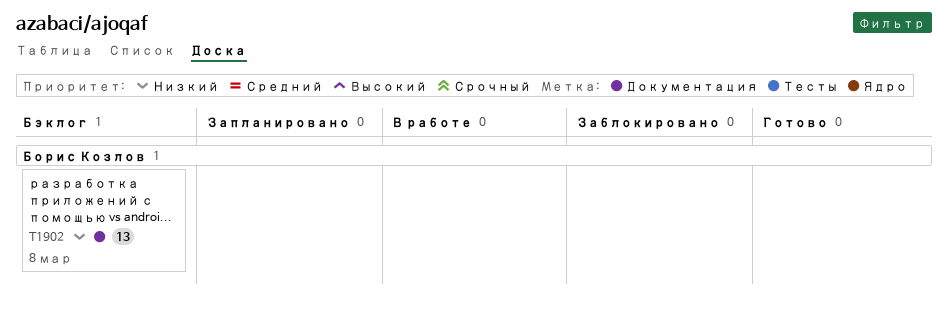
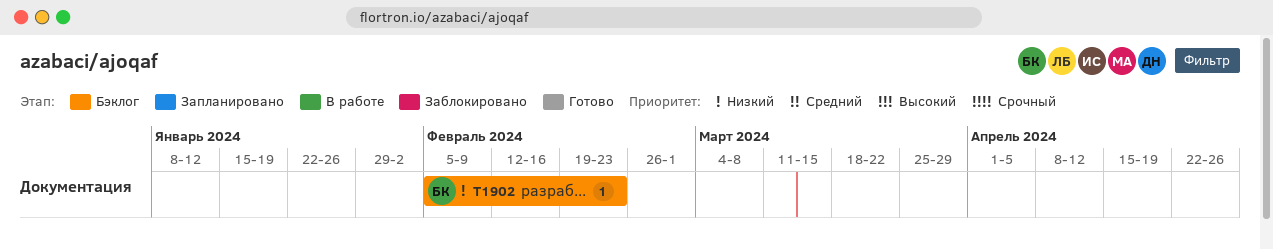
T1902, estimate: 13 -> 1
T1902, due: Mar 8 -> Feb 23

